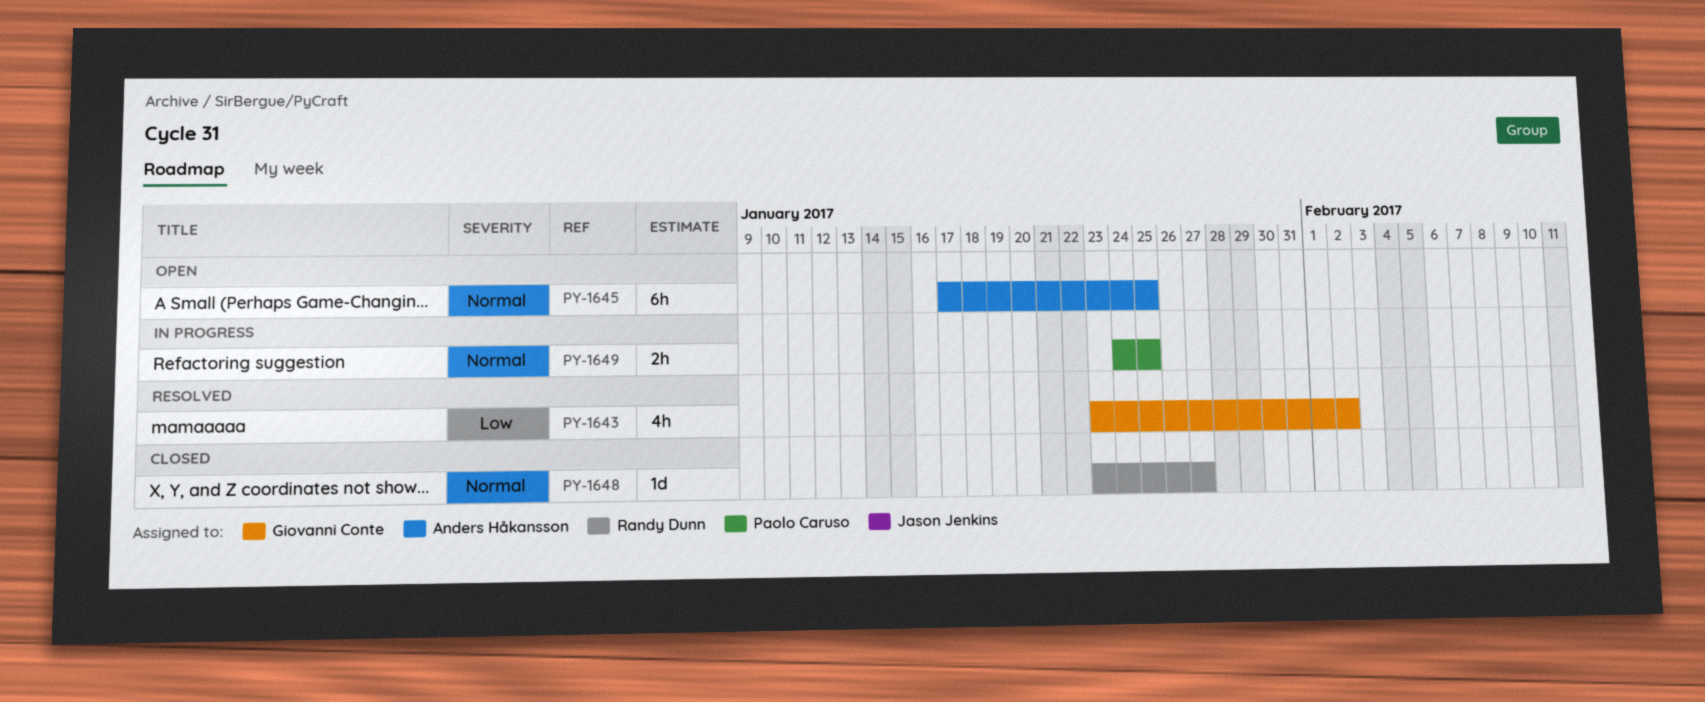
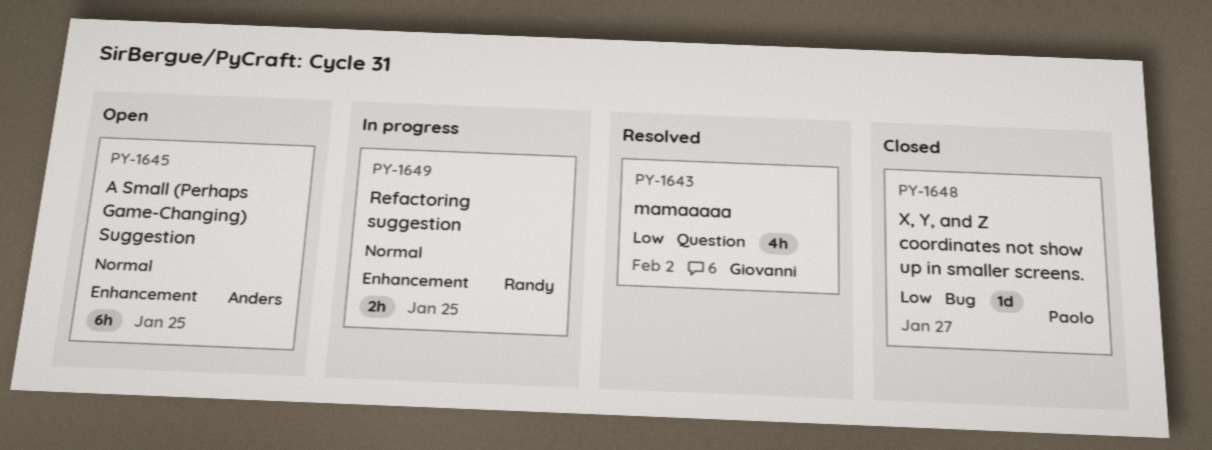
PY-1648, owner: Randy Dunn -> Paolo Caruso
PY-1648, priority: Normal -> Low
PY-1649, owner: Paolo Caruso -> Randy Dunn

